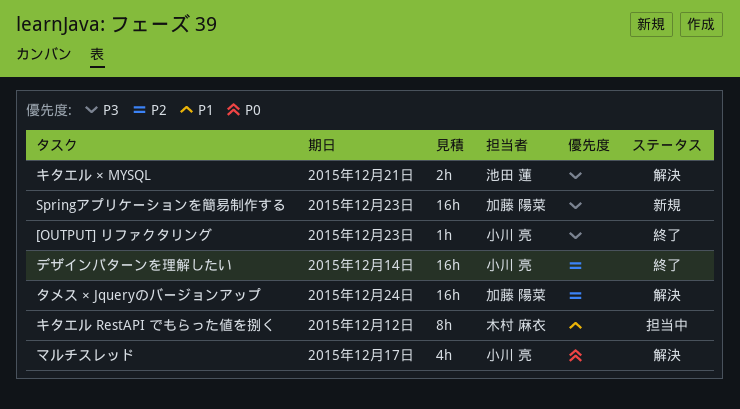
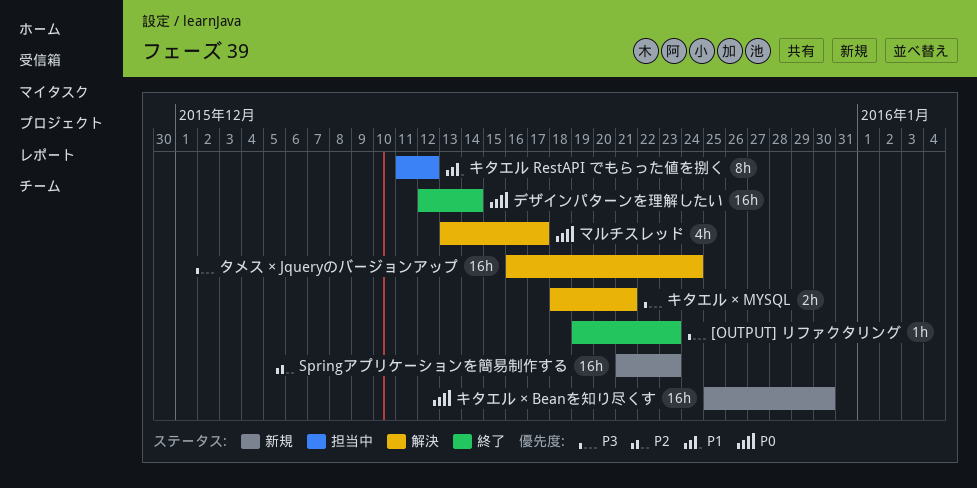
Springアプリケーションを簡易制作する, priority: P3 -> P2
キタエル × Beanを知り尽くす: none -> present
タメス × Jqueryのバージョンアップ, priority: P2 -> P3
デザインパターンを理解したい, priority: P2 -> P0

